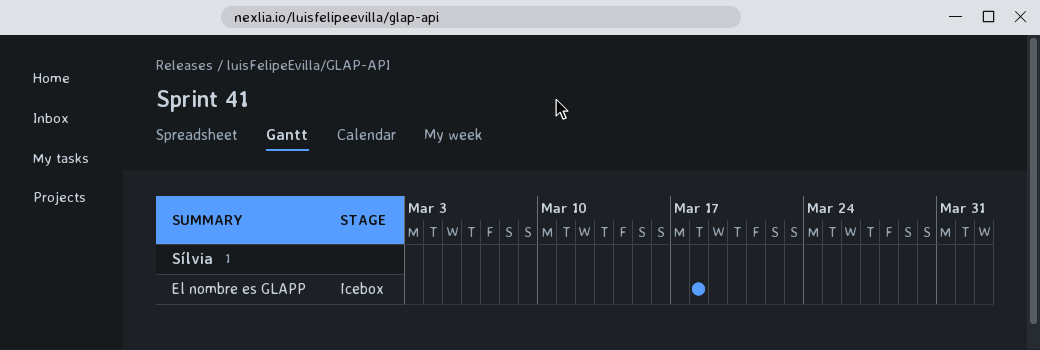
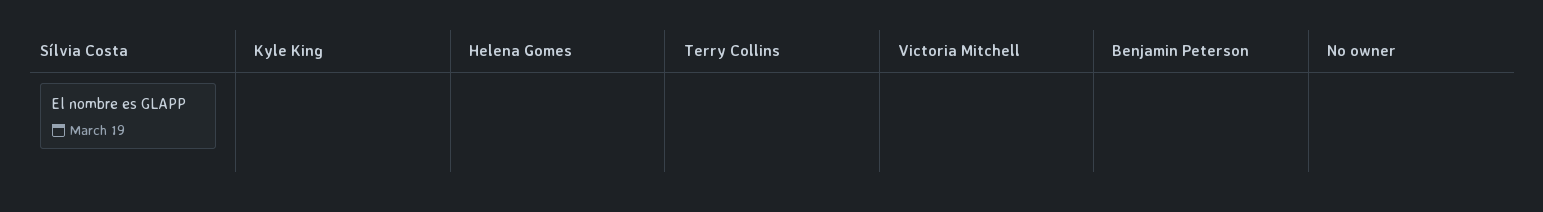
El nombre es GLAPP, due: Mar 18 -> Mar 19

